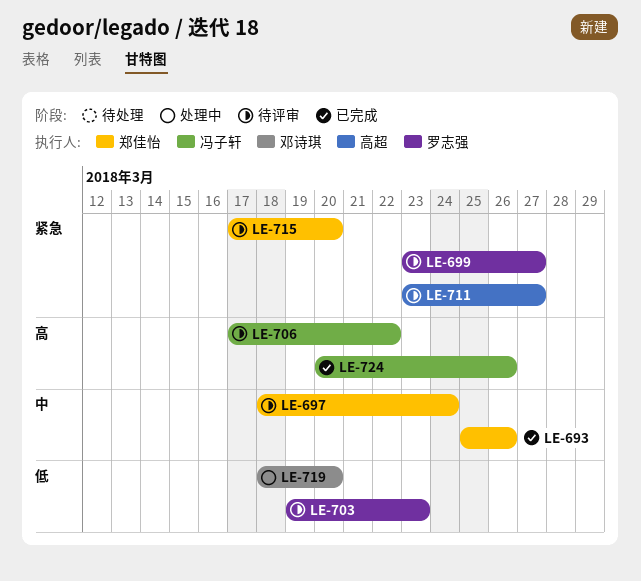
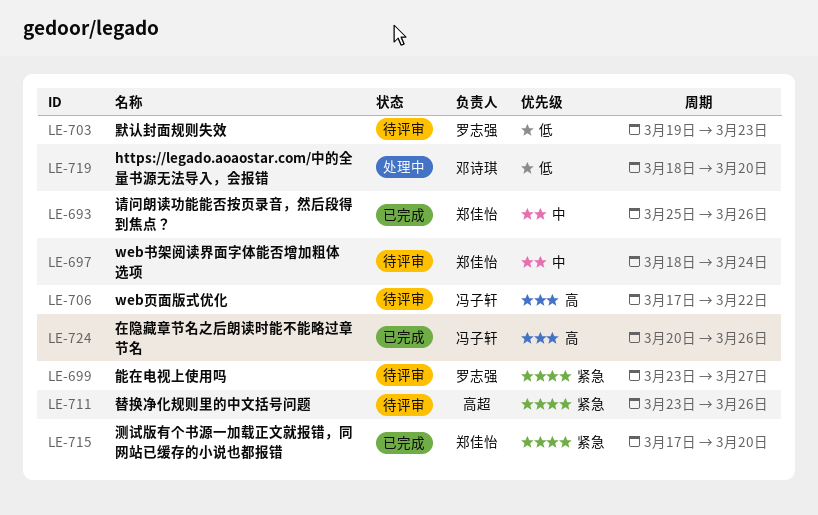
LE-711, due: Mar 27 -> Mar 26
LE-715, status: 待评审 -> 已完成

